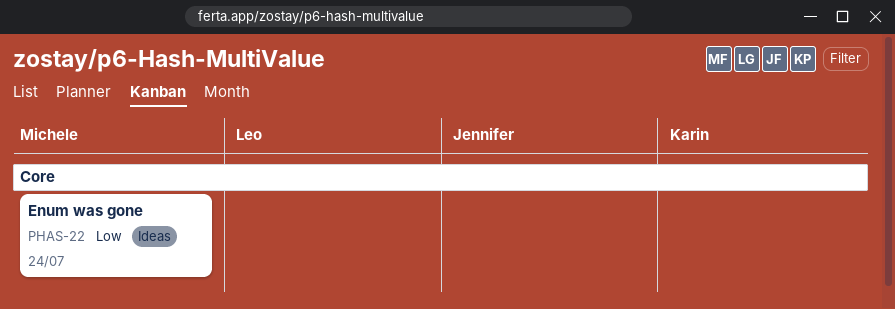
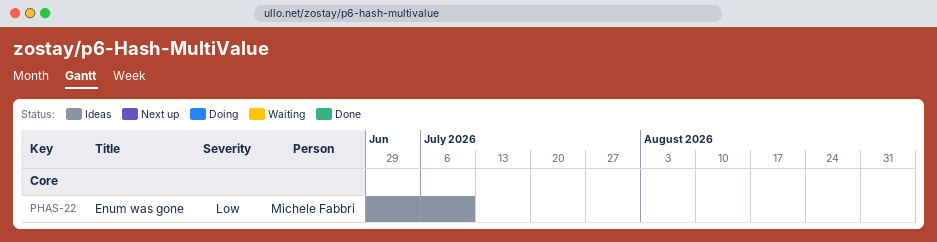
PHAS-22, due: Jul 24 -> Jul 10

